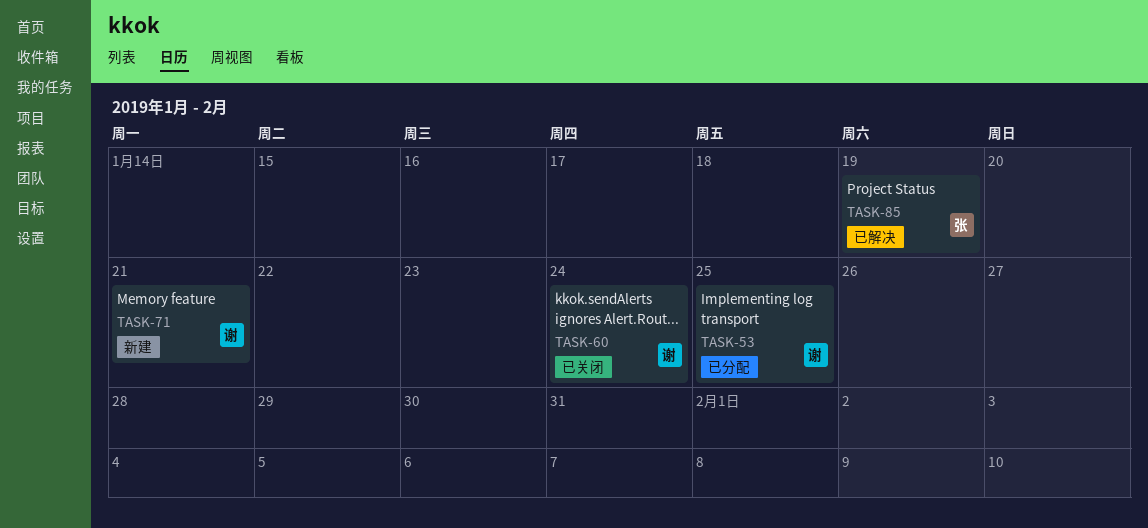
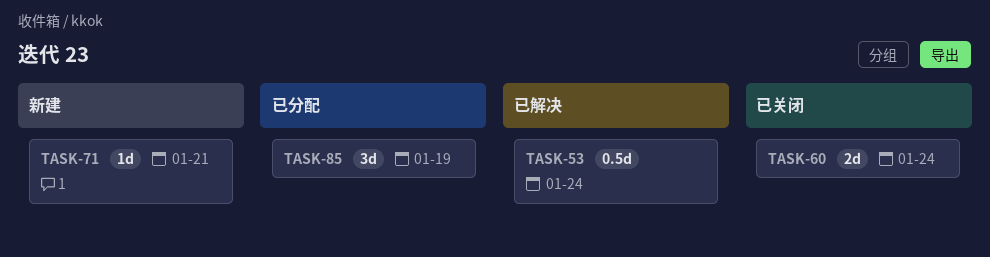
TASK-53, status: 已分配 -> 已解决
TASK-53, due: Jan 25 -> Jan 24
TASK-85, status: 已解决 -> 已分配

